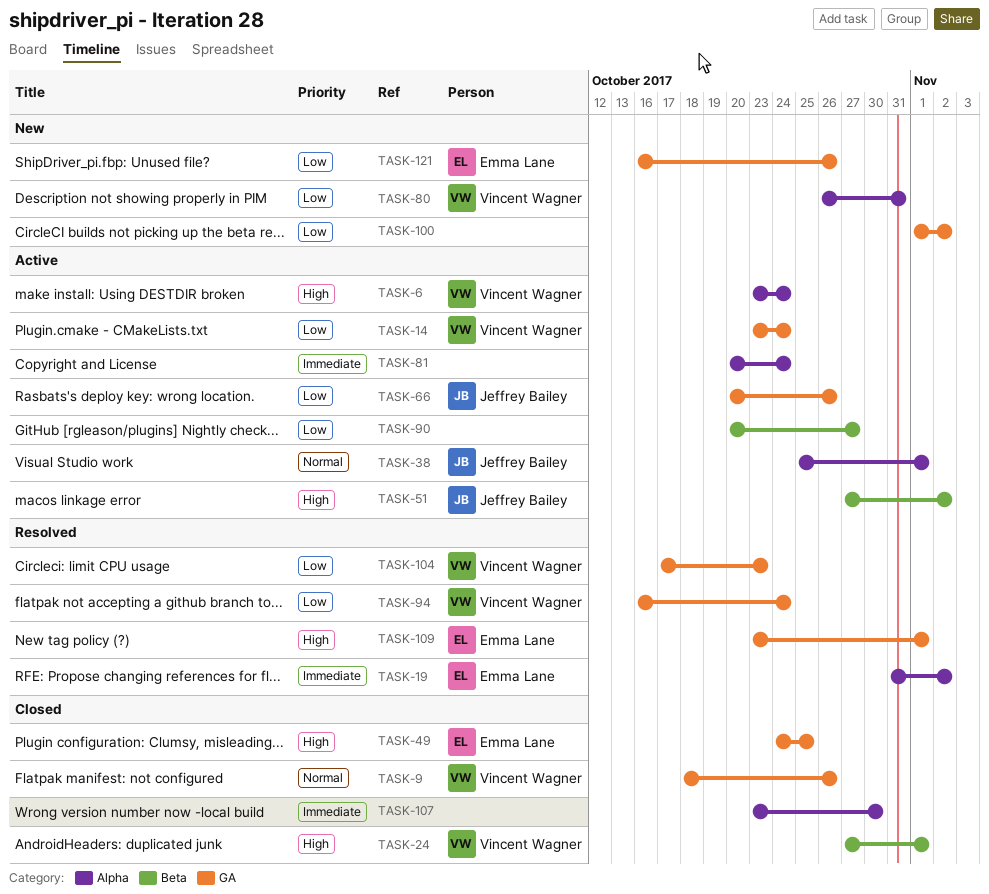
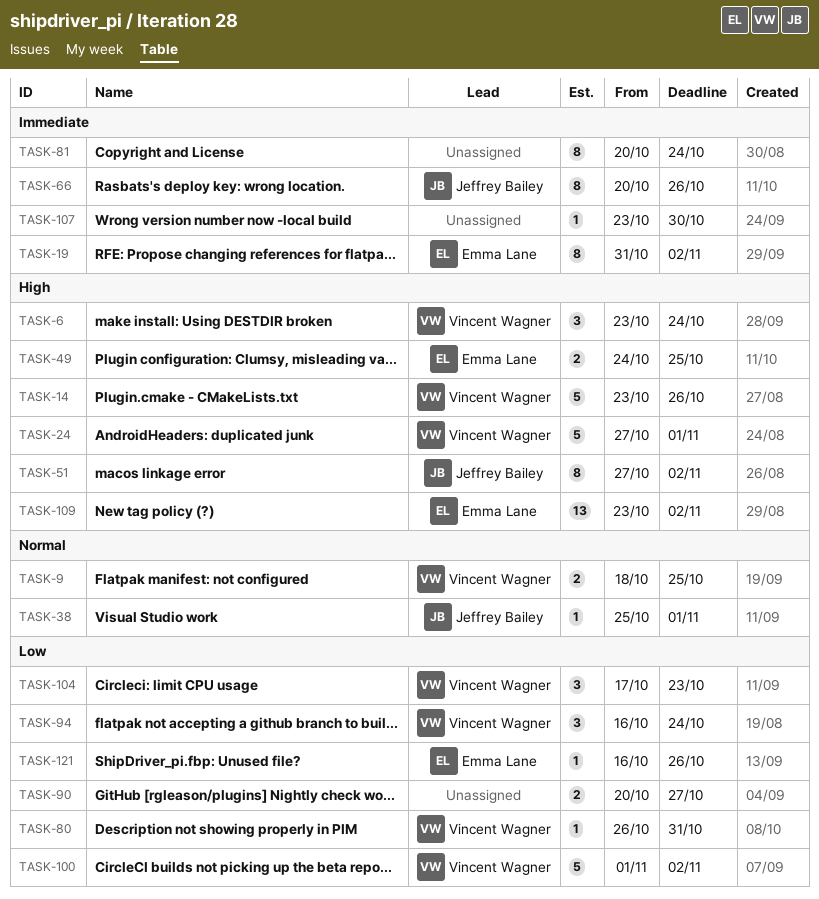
TASK-9, due: Oct 26 -> Oct 25
TASK-14, priority: Low -> High
TASK-14, due: Oct 24 -> Oct 26
TASK-66, priority: Low -> Immediate
TASK-100, owner: none -> Vincent Wagner
TASK-109, due: Nov 1 -> Nov 2

